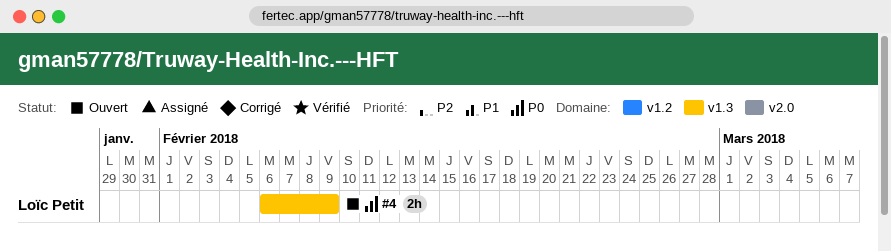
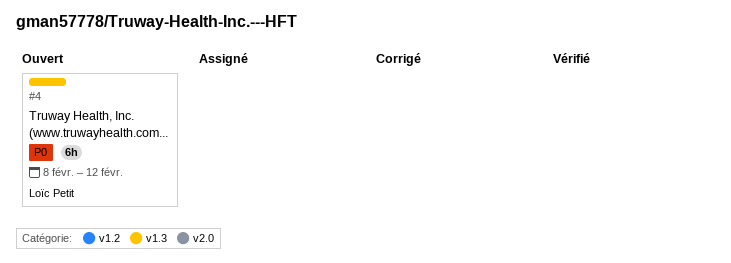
#4, estimate: 2h -> 6h
#4, start: Feb 6 -> Feb 8
#4, due: Feb 9 -> Feb 12

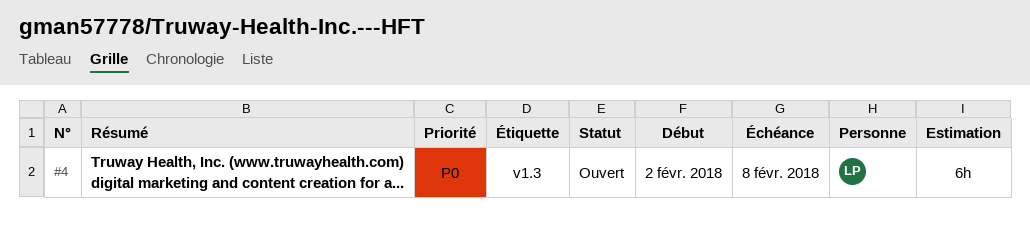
#4, start: Feb 8 -> Feb 2
#4, due: Feb 12 -> Feb 8

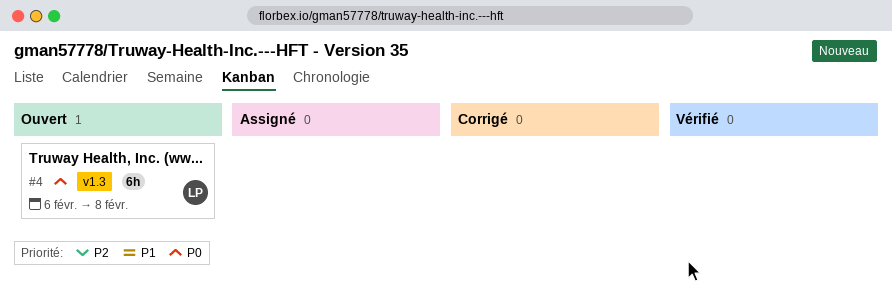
#4, start: Feb 2 -> Feb 6

